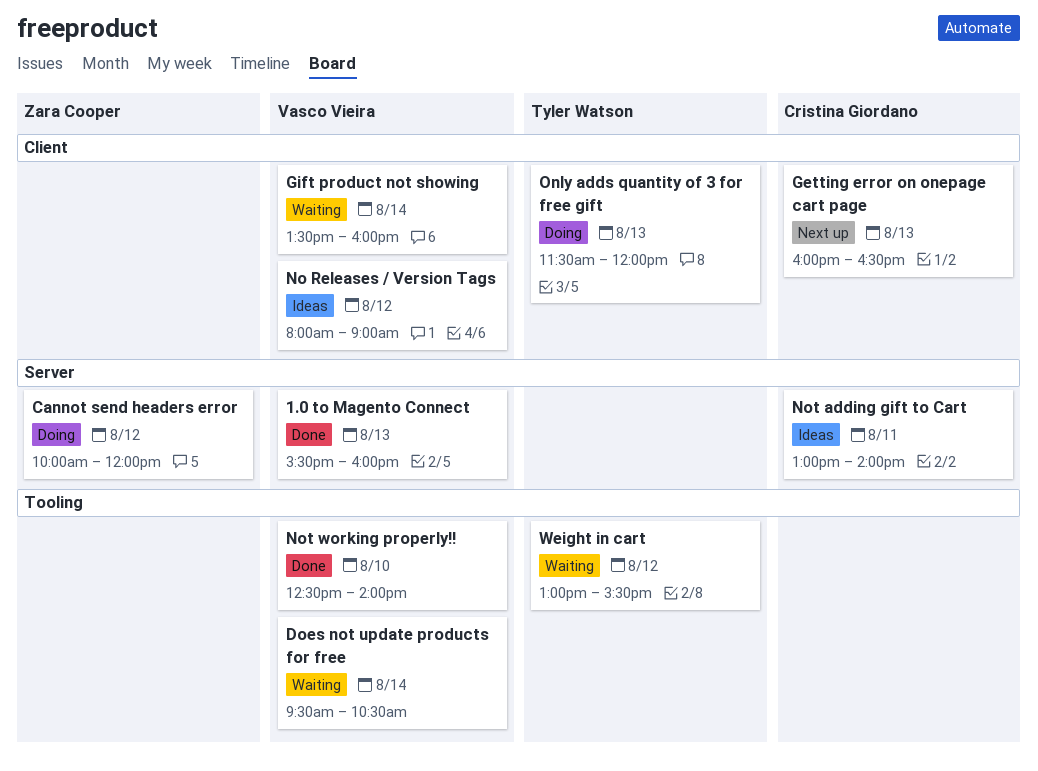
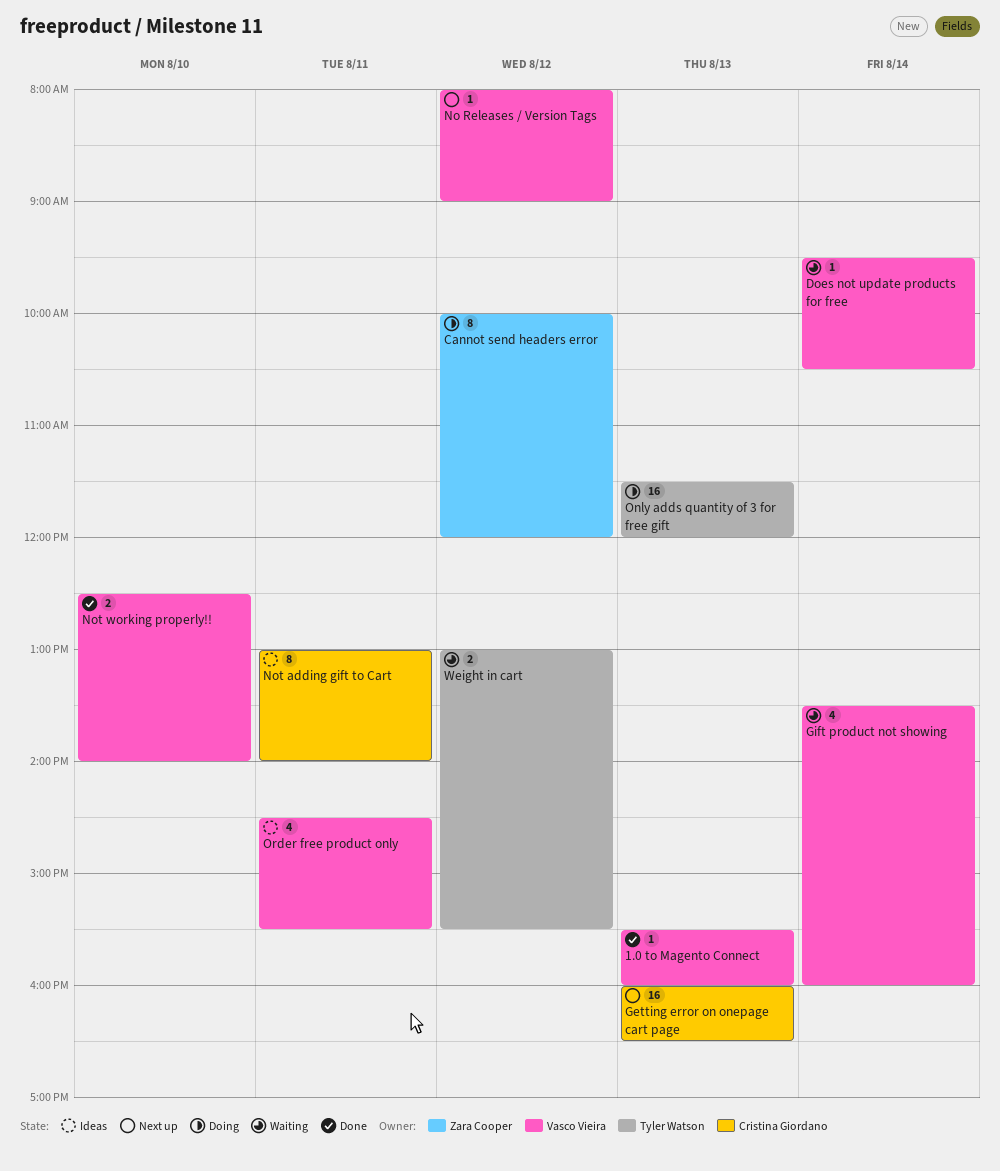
No Releases / Version Tags, status: Ideas -> Next up
Order free product only: none -> present

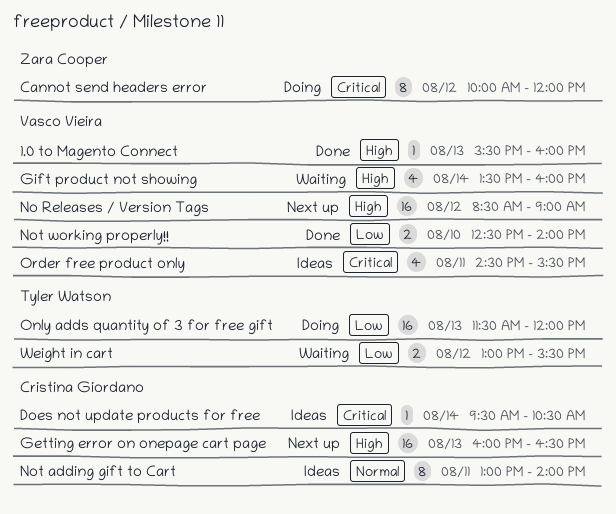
Does not update products for free, status: Waiting -> Ideas
Does not update products for free, owner: Vasco Vieira -> Cristina Giordano
No Releases / Version Tags, estimate: 1 -> 16
No Releases / Version Tags, begins: 08:00 -> 08:30

